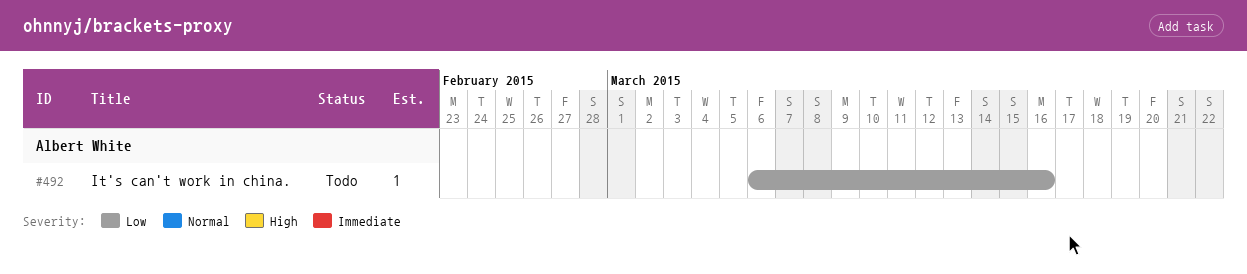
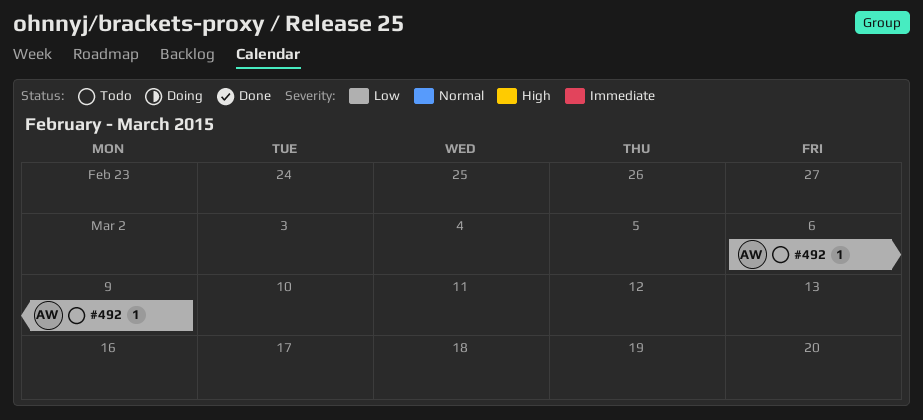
#492, due: Mar 16 -> Mar 9

